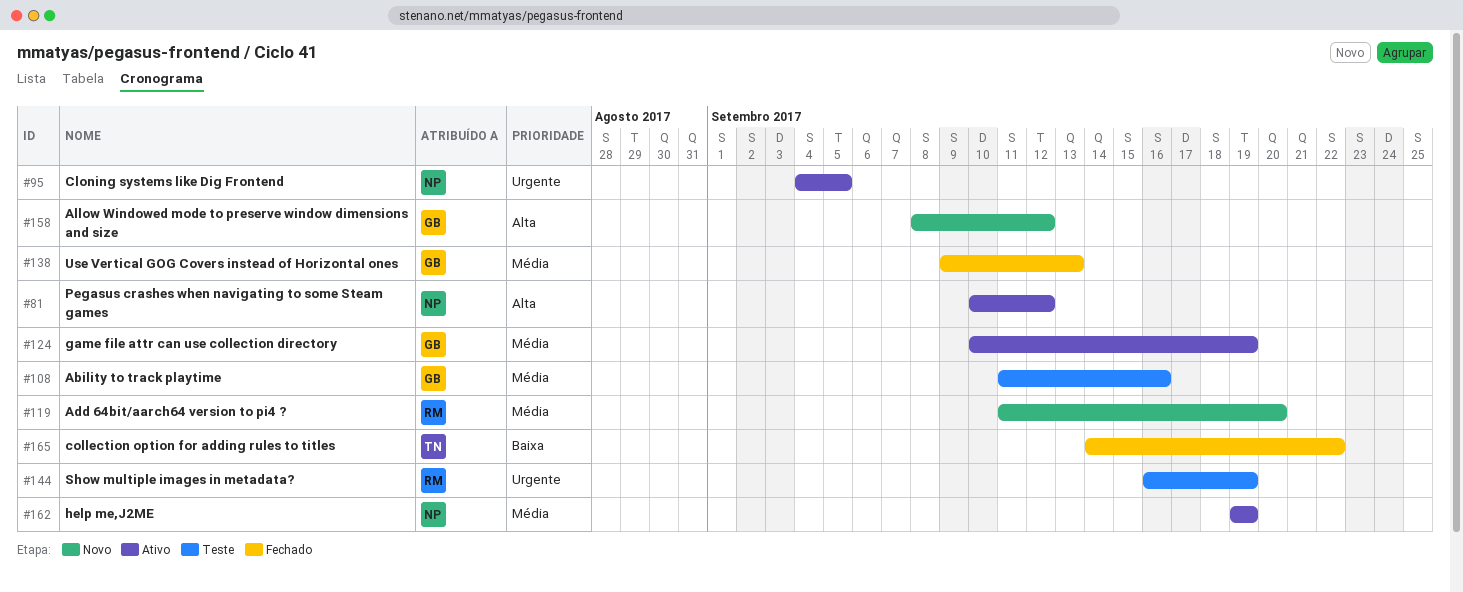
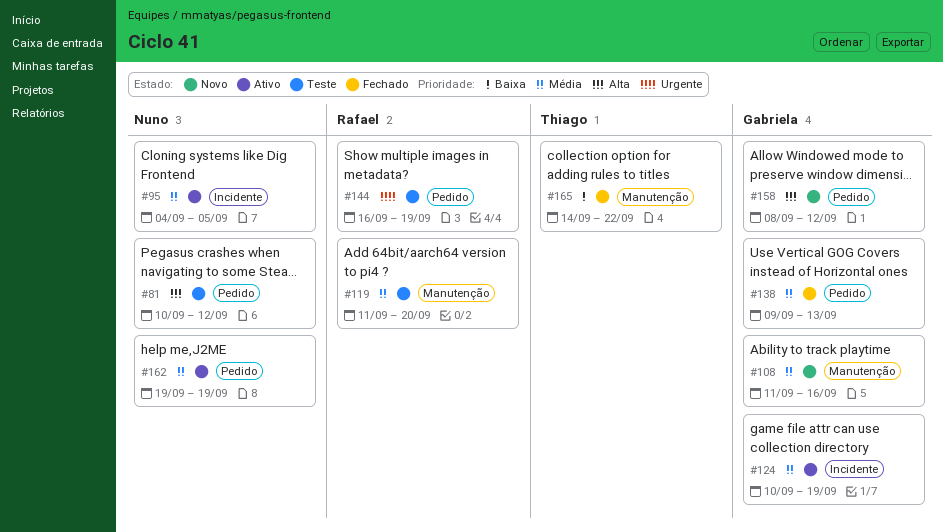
#81, status: Ativo -> Teste
#95, priority: Urgente -> Média
#108, status: Teste -> Novo
#119, status: Novo -> Teste

